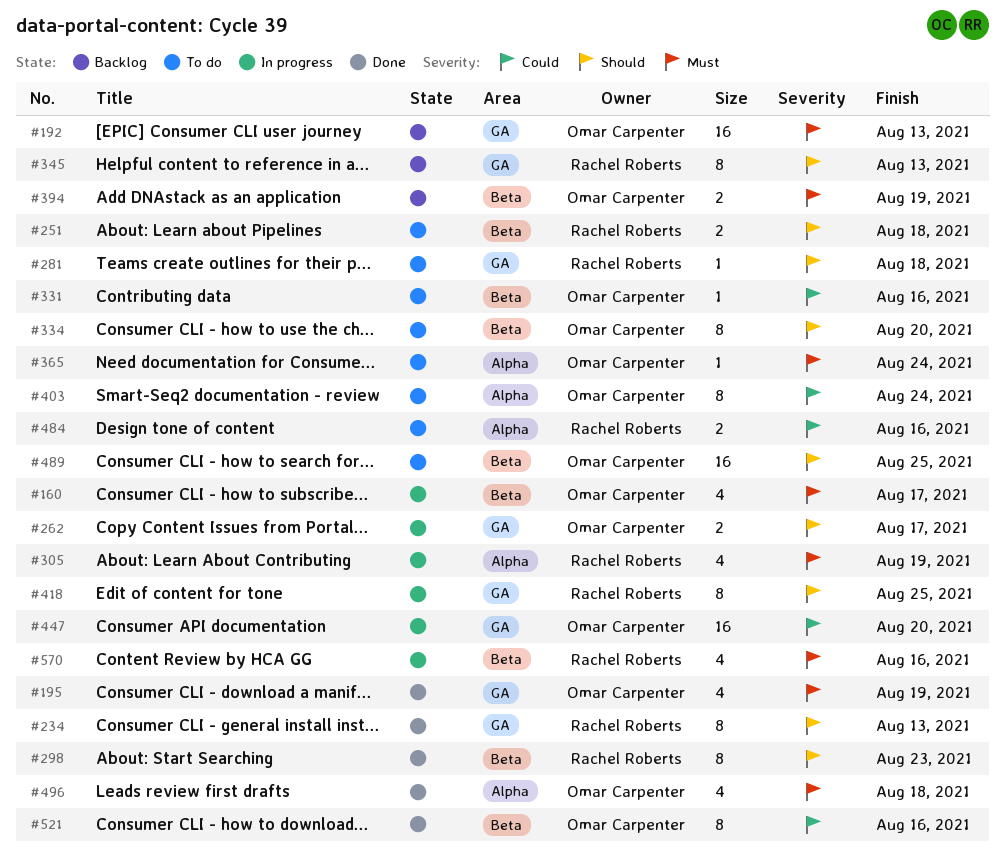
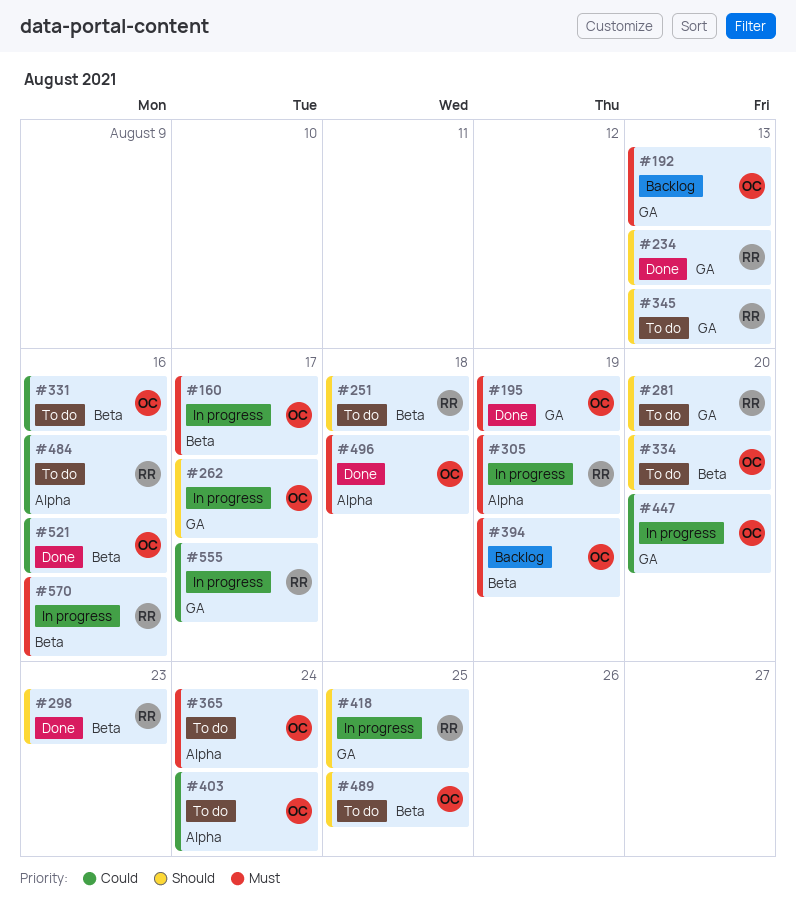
#281, due: Aug 18 -> Aug 20
#345, status: Backlog -> To do
#555: none -> present

